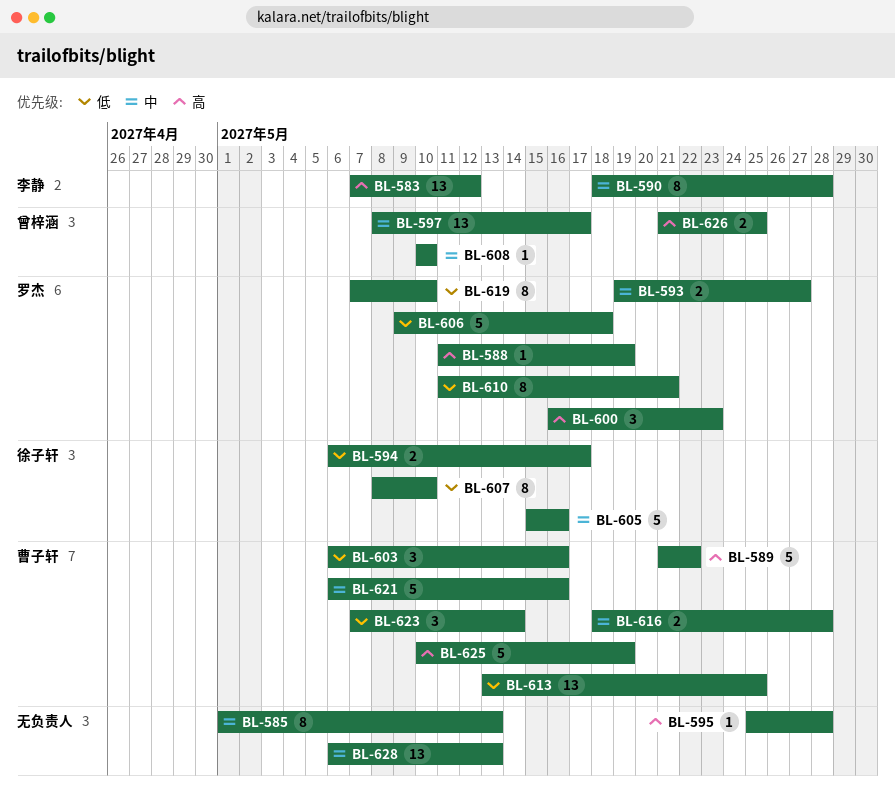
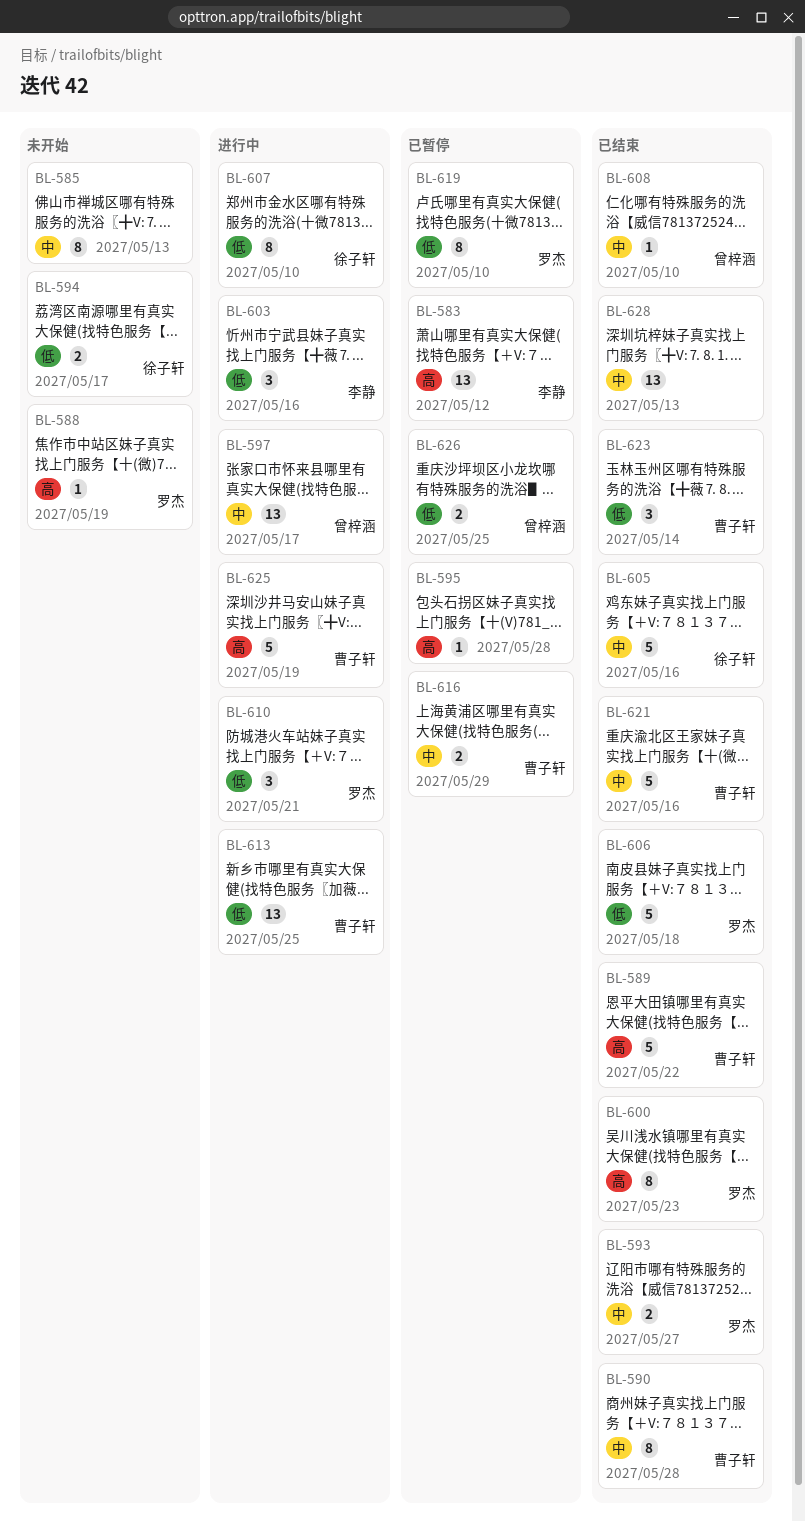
BL-590, owner: 李静 -> 曹子轩
BL-600, estimate: 3 -> 8
BL-603, owner: 曹子轩 -> 李静
BL-610, estimate: 8 -> 3
BL-616, due: May 28 -> May 29
BL-626, priority: 高 -> 低

